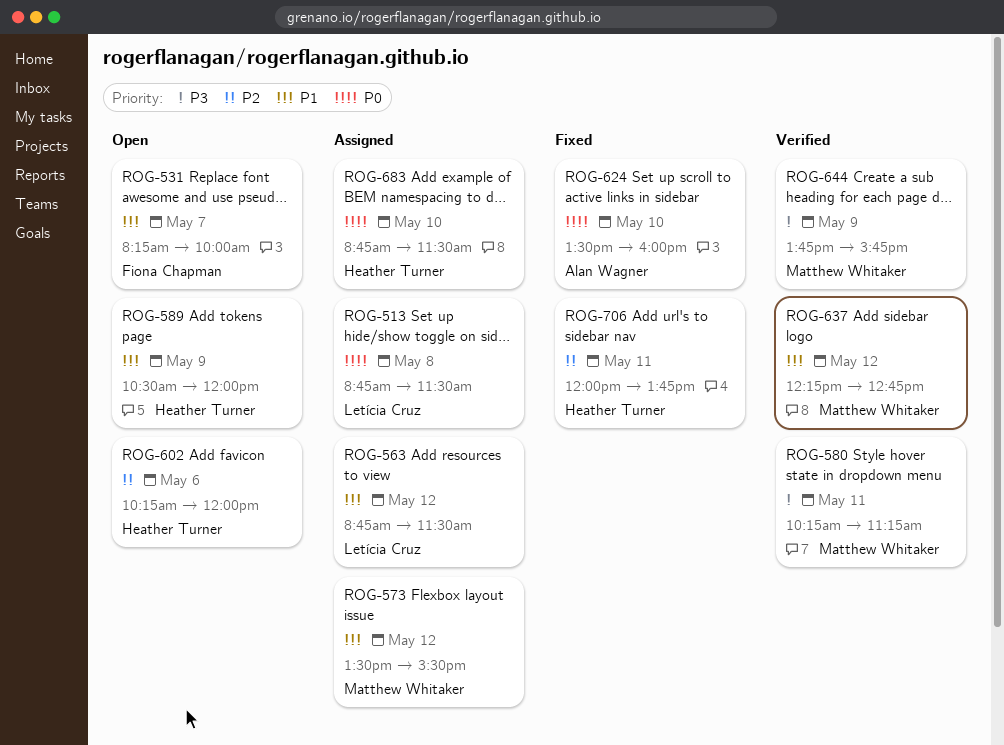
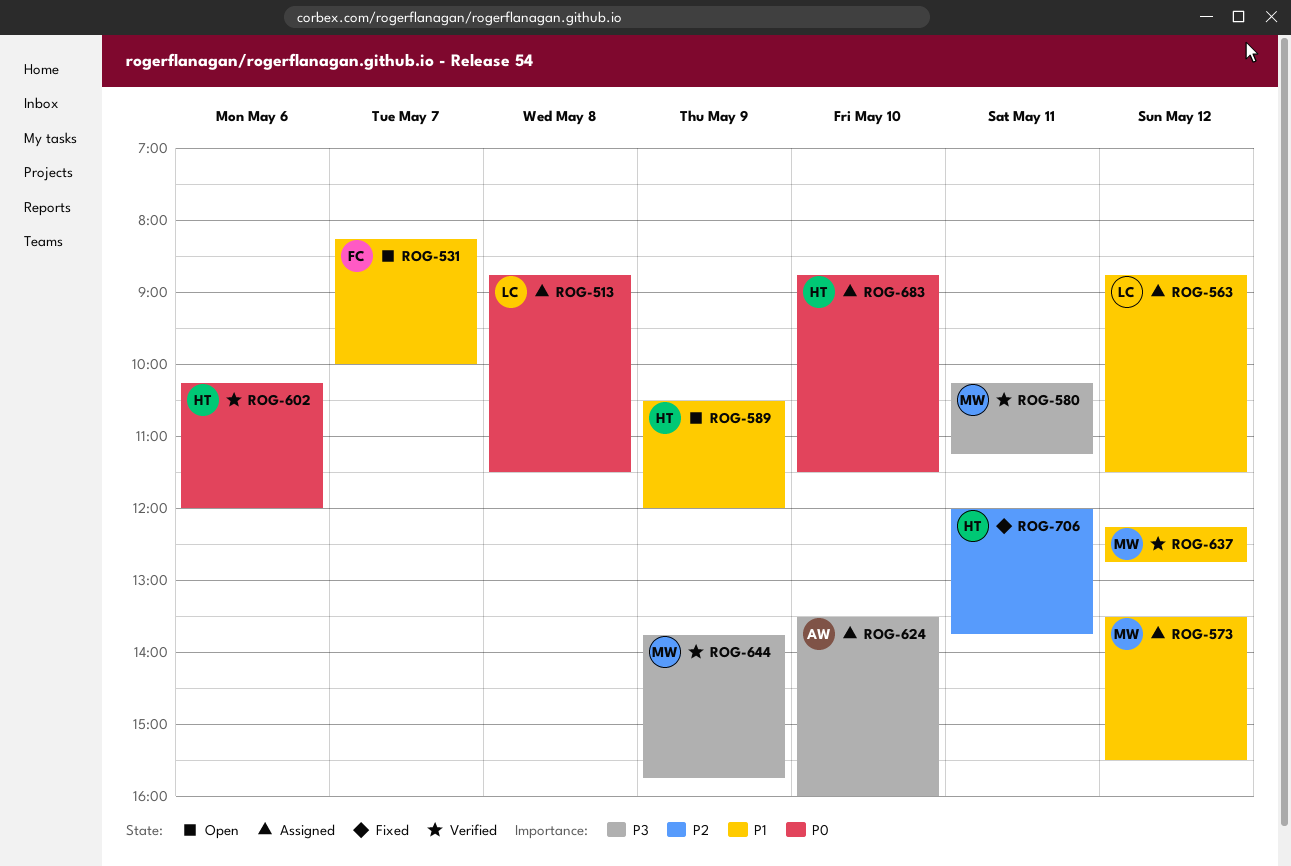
ROG-602, status: Open -> Verified
ROG-602, priority: P2 -> P0
ROG-624, status: Fixed -> Assigned
ROG-624, priority: P0 -> P3

